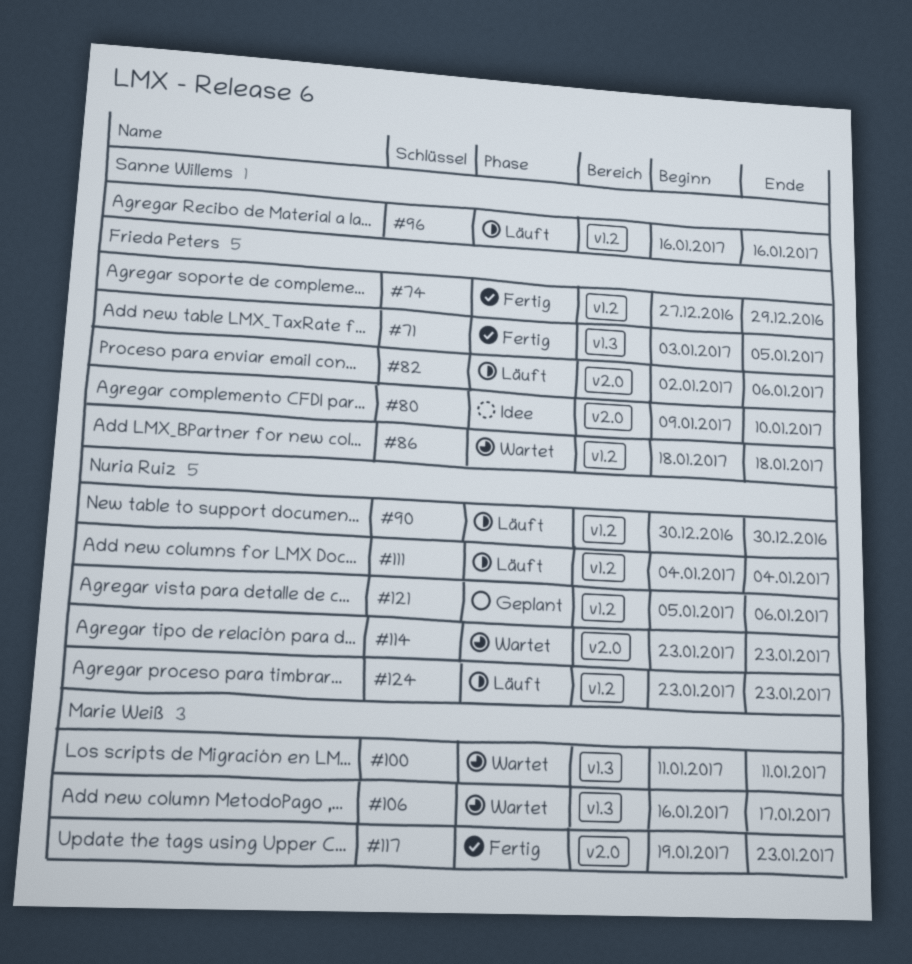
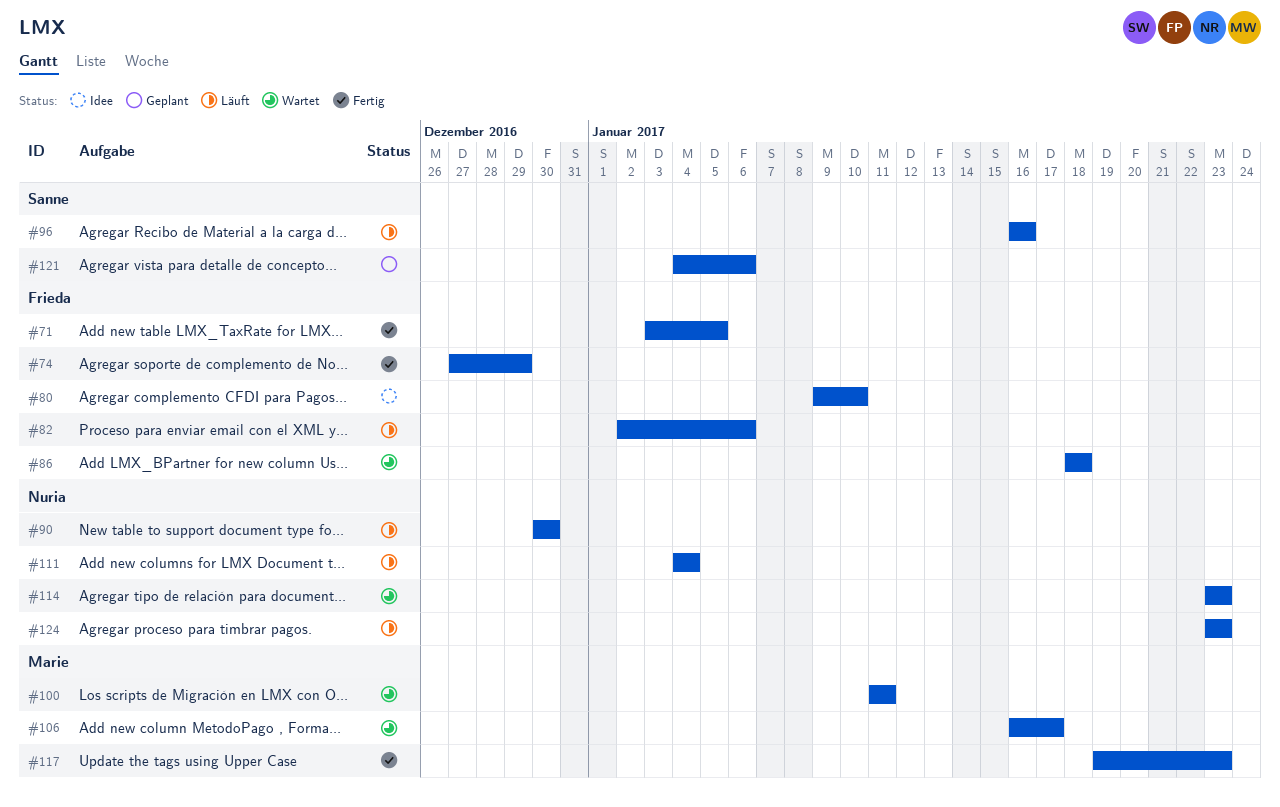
#121, owner: Nuria Ruiz -> Sanne Willems
#121, start: Jan 5 -> Jan 4

